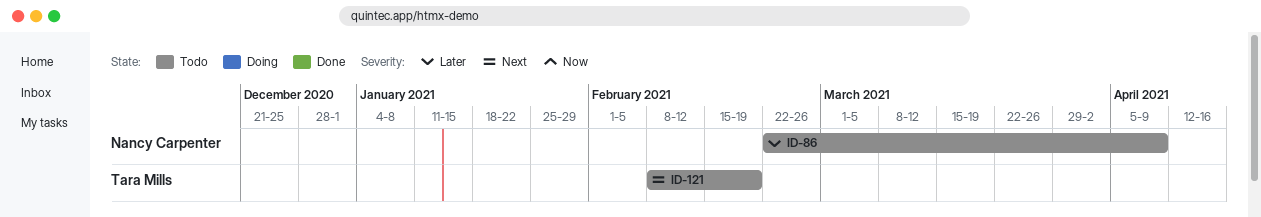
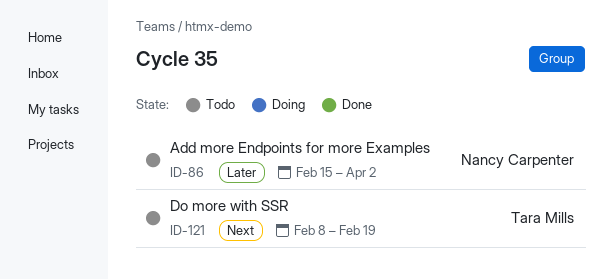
ID-86, start: Feb 22 -> Feb 15
ID-86, due: Apr 9 -> Apr 2

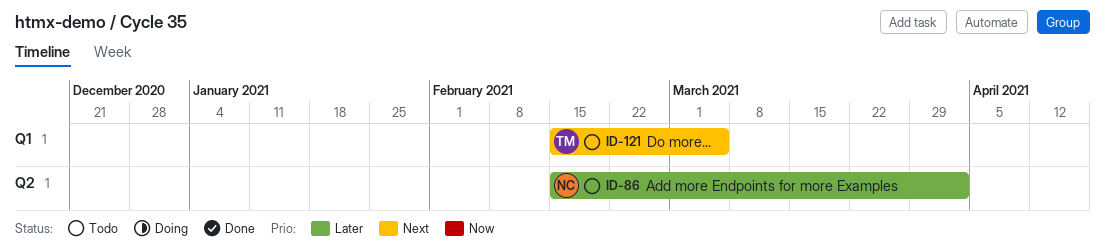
ID-121, start: Feb 8 -> Feb 15
ID-121, due: Feb 19 -> Mar 5

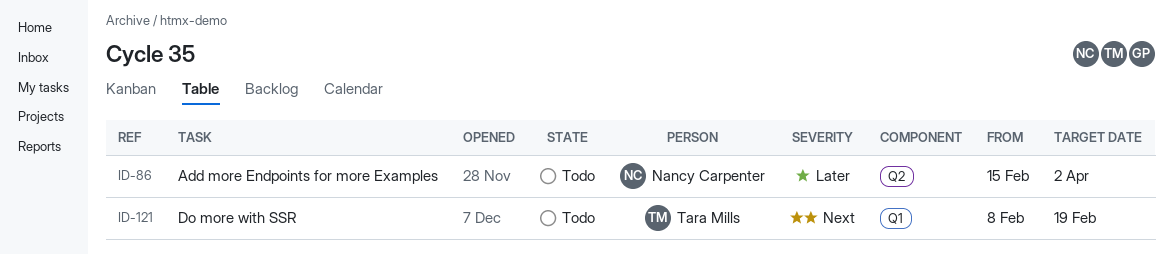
ID-121, start: Feb 15 -> Feb 8
ID-121, due: Mar 5 -> Feb 19

